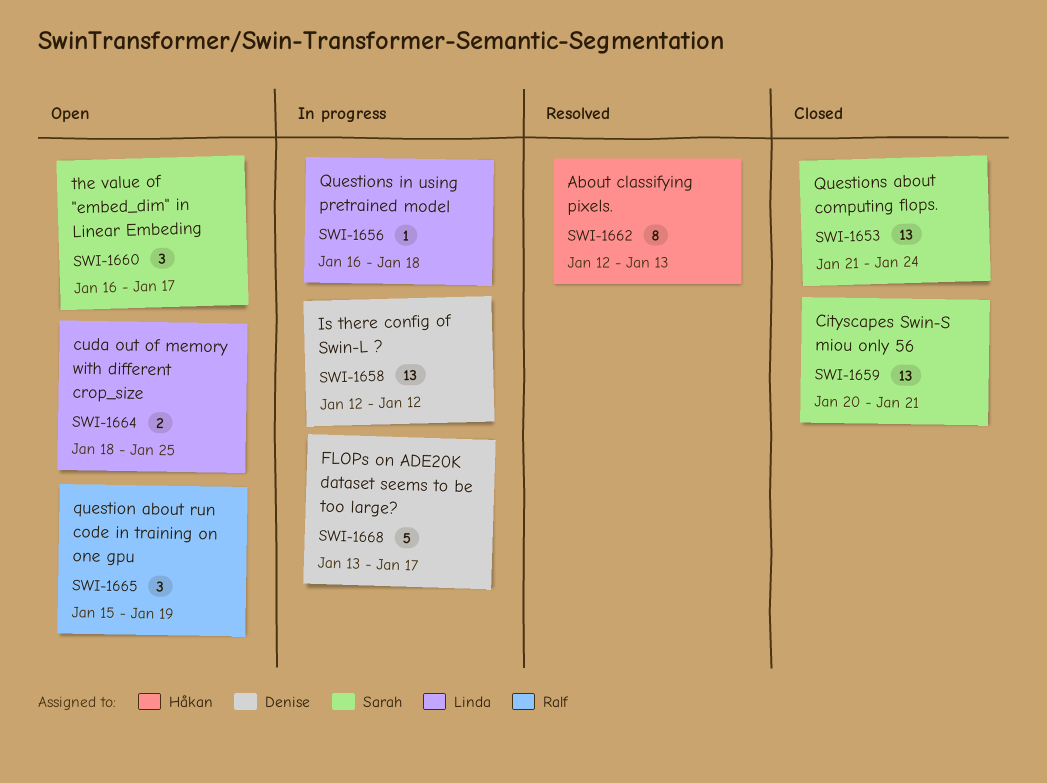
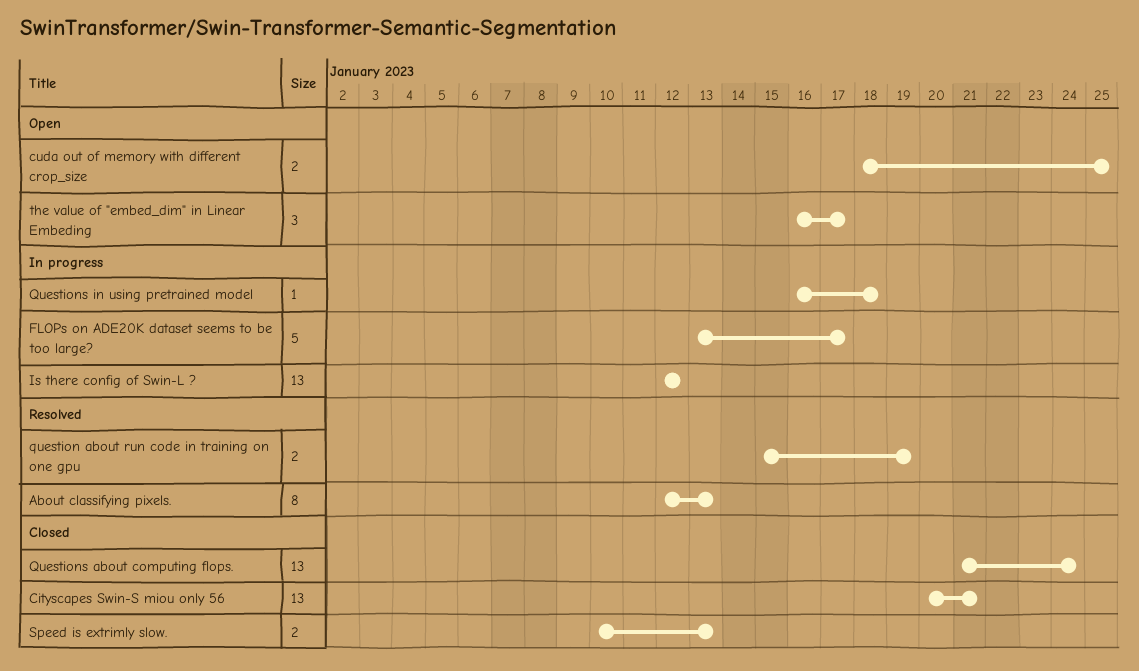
question about run code in training on one gpu, status: Open -> Resolved
question about run code in training on one gpu, estimate: 3 -> 2
Speed is extrimly slow.: none -> present

